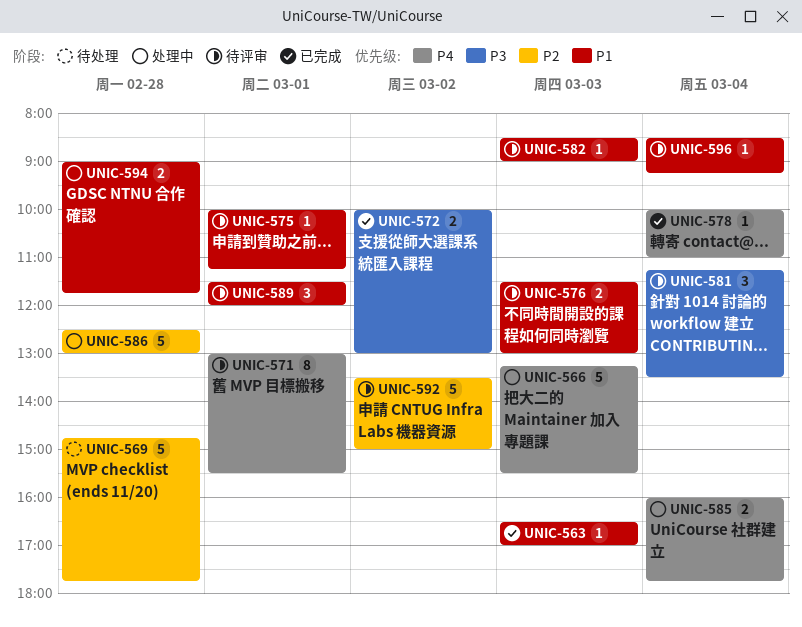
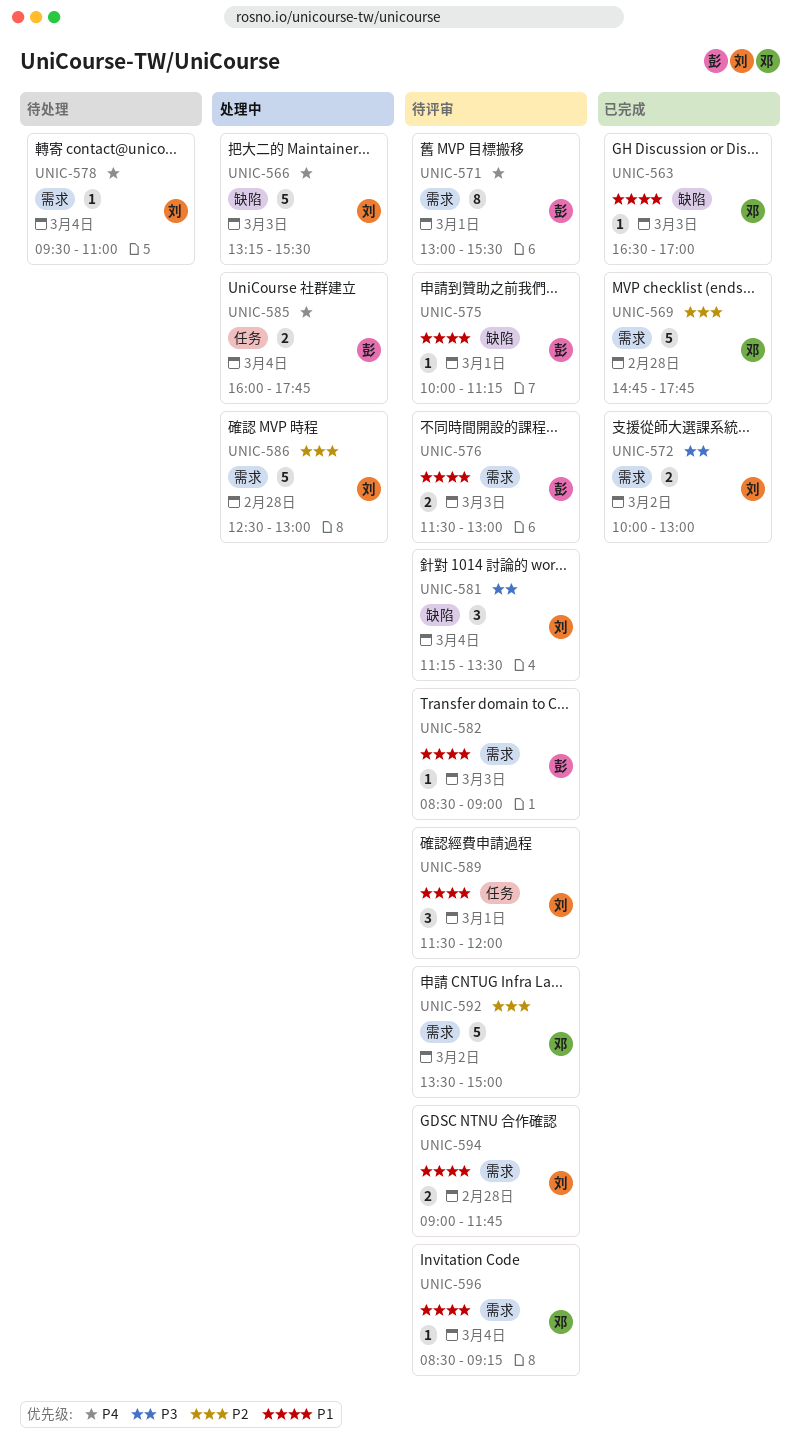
UNIC-569, status: 待处理 -> 已完成
UNIC-578, status: 已完成 -> 待处理
UNIC-578, begins: 10:00 -> 09:30
UNIC-594, status: 处理中 -> 待评审

